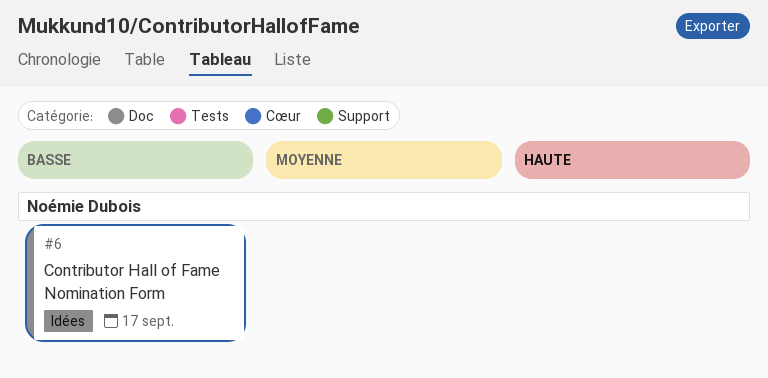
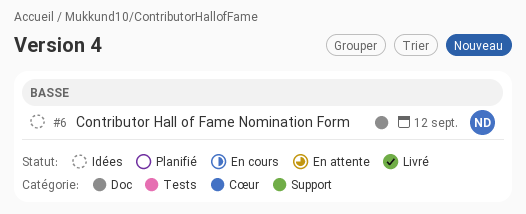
#6, due: Sep 17 -> Sep 12

